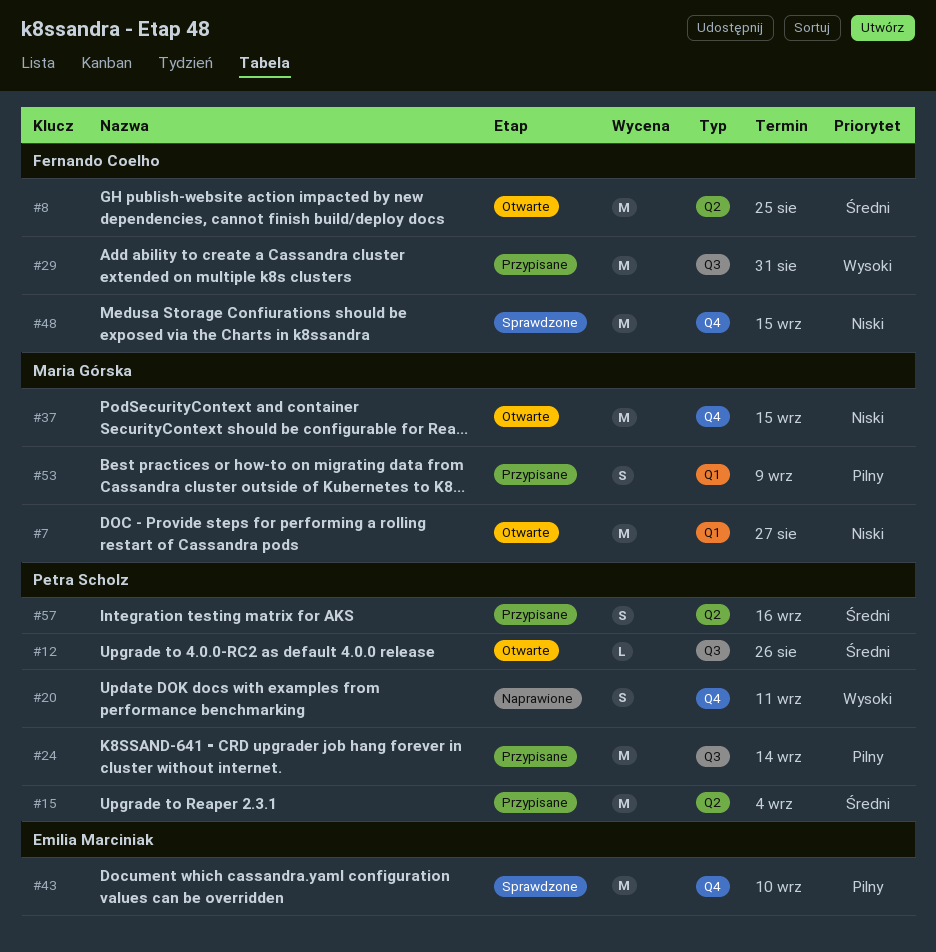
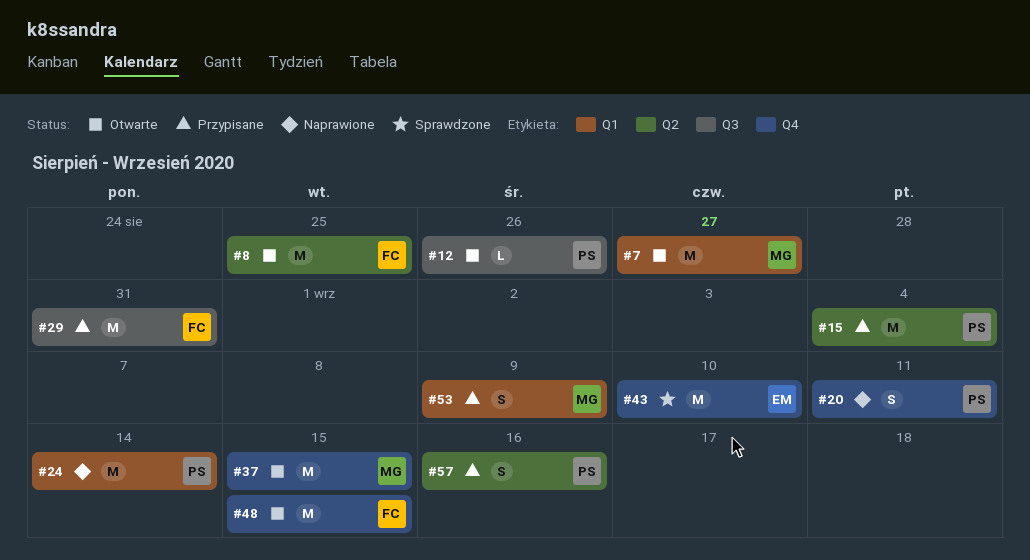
#24, status: Przypisane -> Naprawione
#24, label: Q3 -> Q1
#48, status: Sprawdzone -> Otwarte

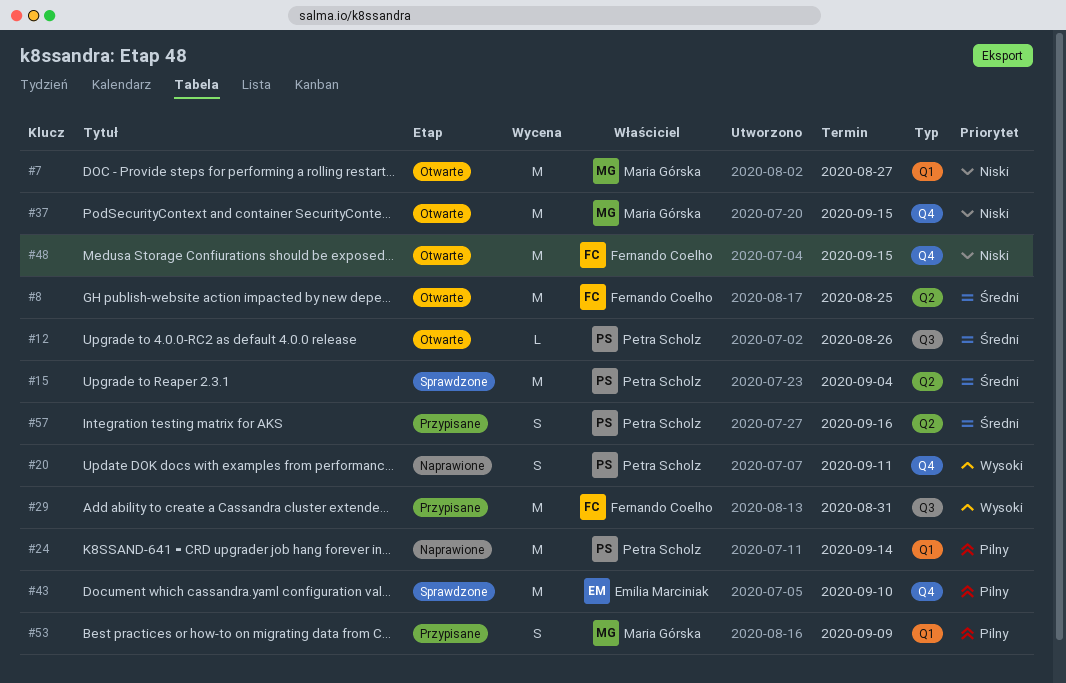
#15, status: Przypisane -> Sprawdzone

